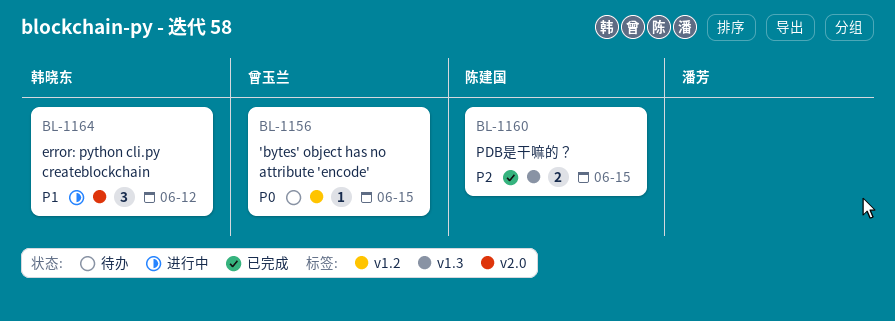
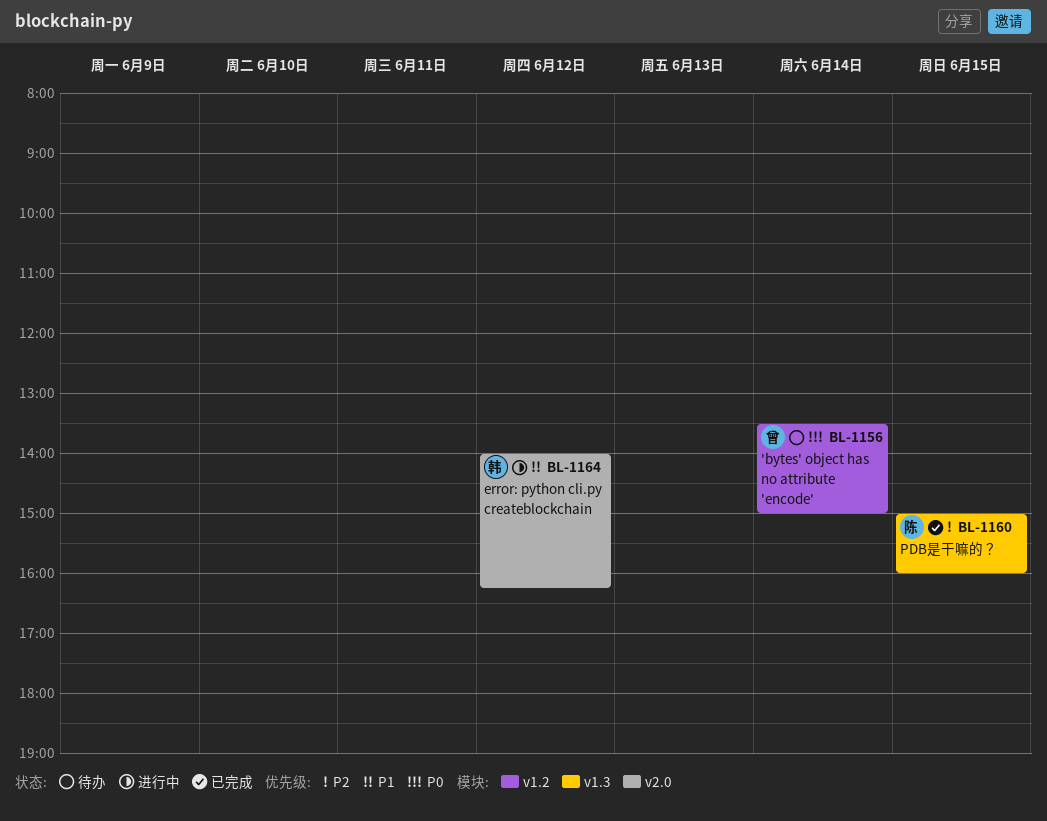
BL-1156, day: Jun 15 -> Jun 14

